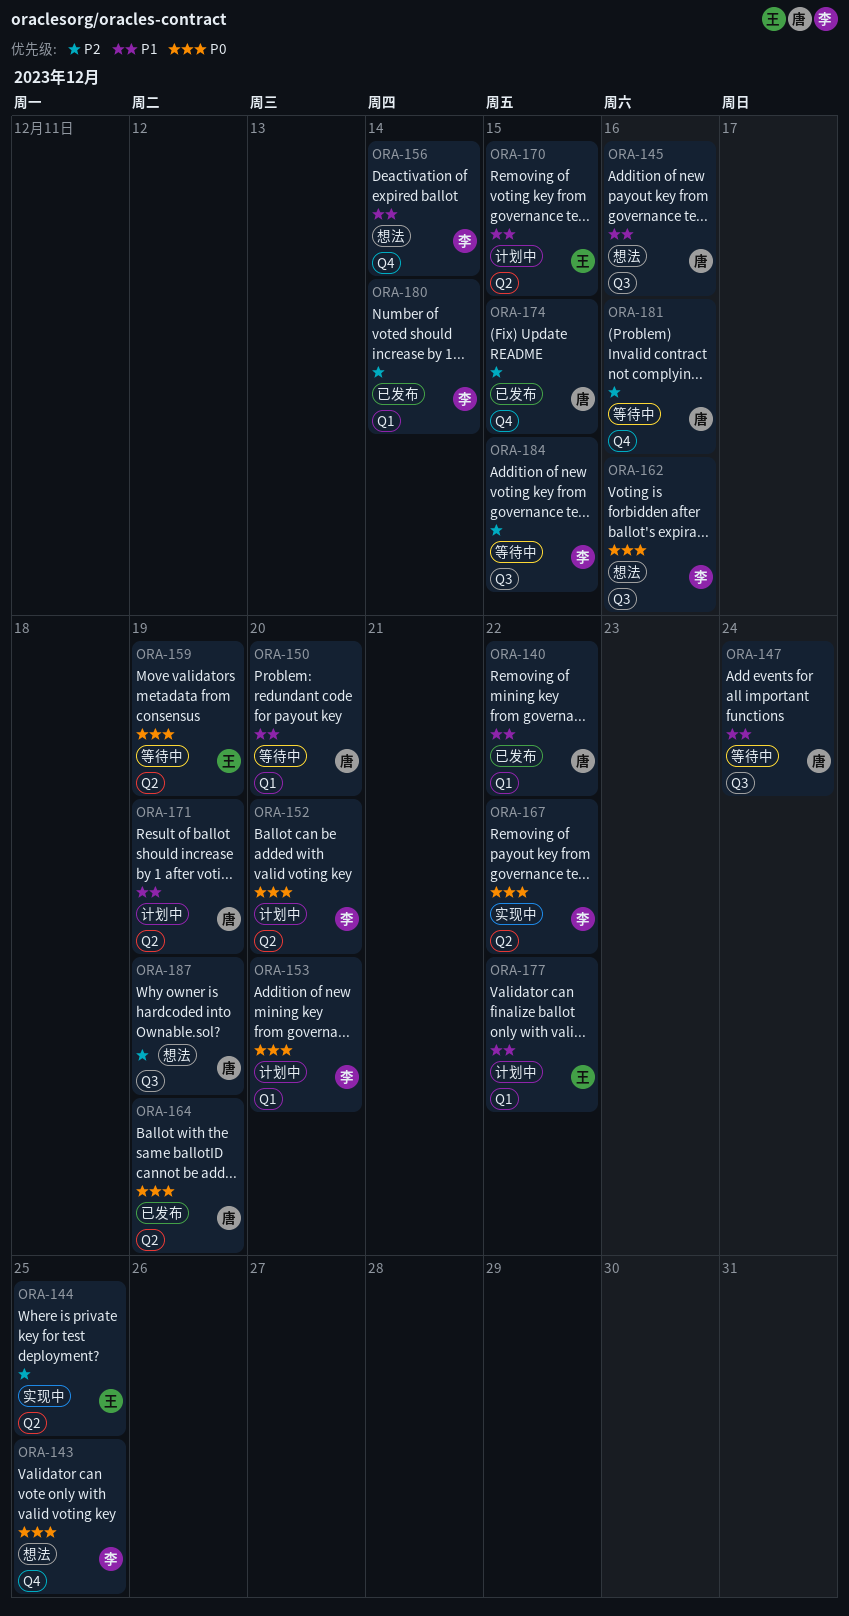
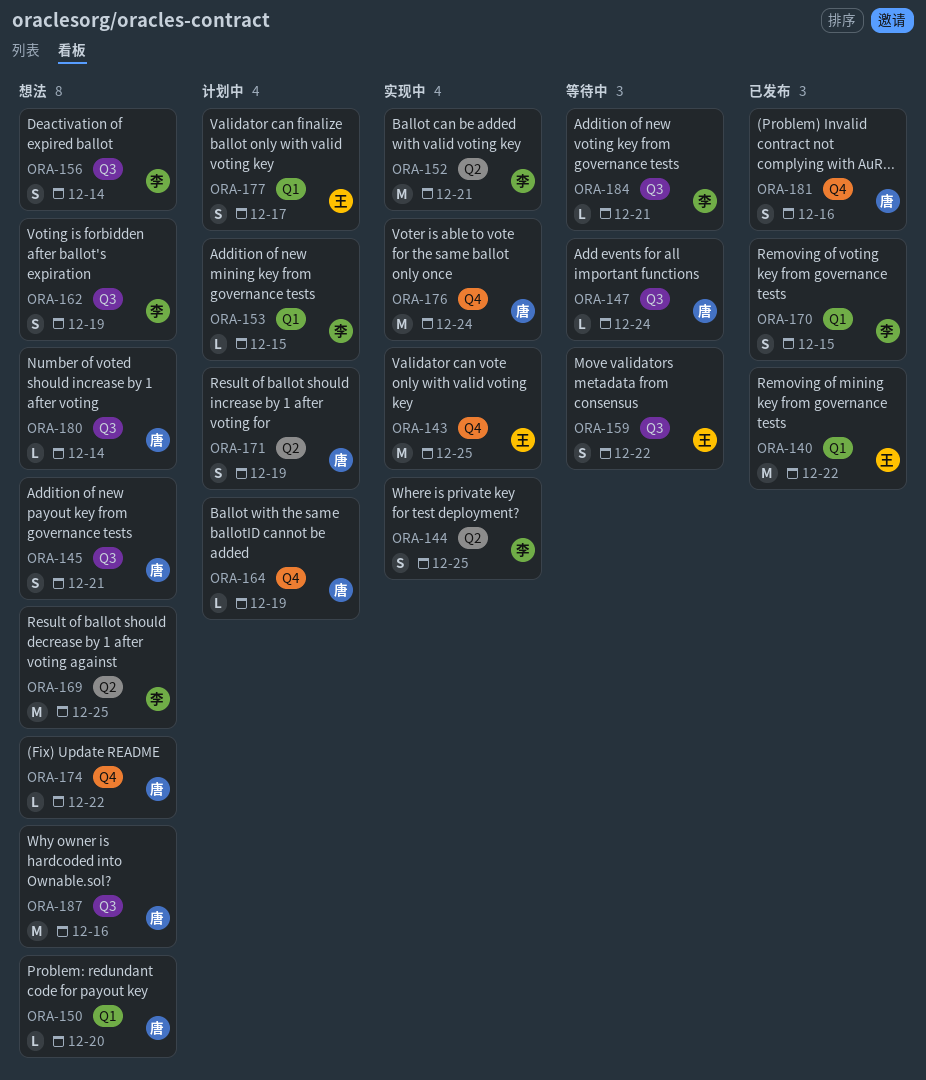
ORA-140, owner: 唐 -> 王
ORA-143, status: 想法 -> 实现中
ORA-143, owner: 李 -> 王
ORA-144, owner: 王 -> 李
ORA-145, due: Dec 16 -> Dec 21
ORA-150, status: 等待中 -> 想法
ORA-152, status: 计划中 -> 实现中
ORA-152, due: Dec 20 -> Dec 21
ORA-153, due: Dec 20 -> Dec 15
ORA-156, label: Q4 -> Q3
ORA-159, label: Q2 -> Q3
ORA-159, due: Dec 19 -> Dec 22
ORA-162, due: Dec 16 -> Dec 19
ORA-164, status: 已发布 -> 计划中
ORA-164, label: Q2 -> Q4
ORA-167: present -> none
ORA-169: none -> present
ORA-170, status: 计划中 -> 已发布
ORA-170, owner: 王 -> 李
ORA-170, label: Q2 -> Q1
ORA-174, status: 已发布 -> 想法
ORA-174, due: Dec 15 -> Dec 22
ORA-176: none -> present
ORA-177, due: Dec 22 -> Dec 17
ORA-180, status: 已发布 -> 想法
ORA-180, owner: 李 -> 唐
ORA-180, label: Q1 -> Q3
ORA-181, status: 等待中 -> 已发布
ORA-184, due: Dec 15 -> Dec 21
ORA-187, due: Dec 19 -> Dec 16

